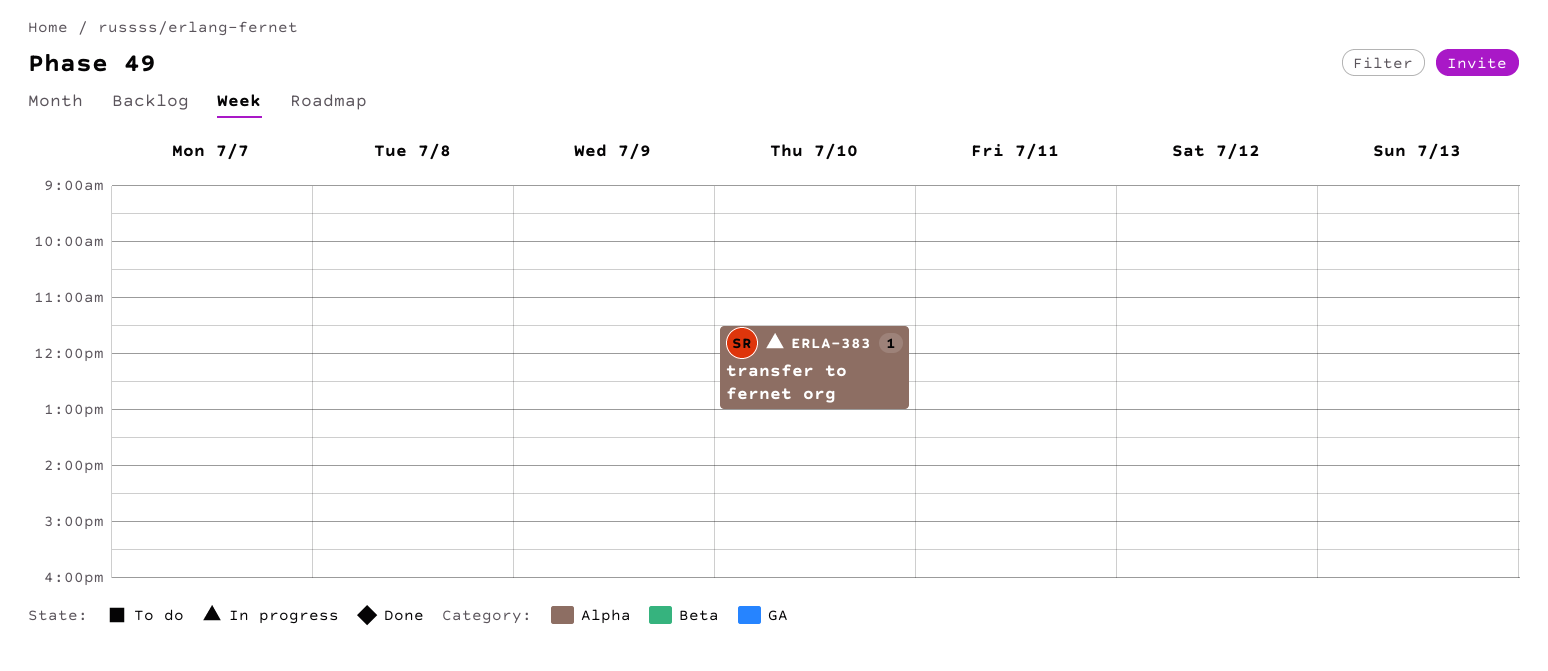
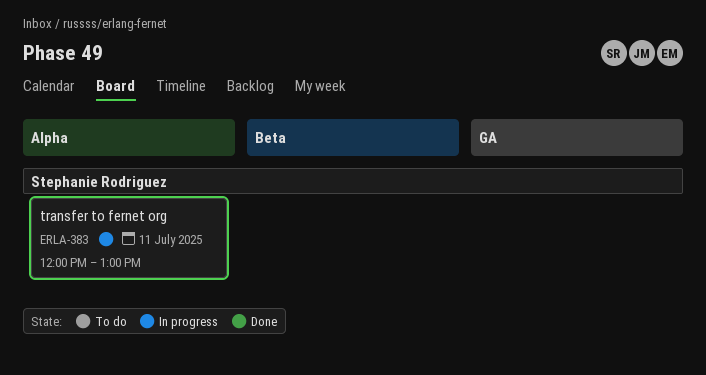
ERLA-383, day: Jul 10 -> Jul 11
ERLA-383, begins: 11:30 -> 12:00

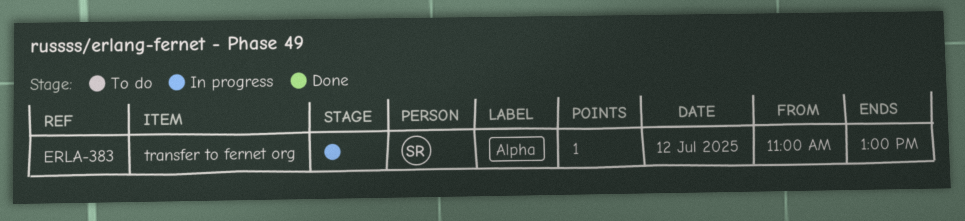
ERLA-383, day: Jul 11 -> Jul 12
ERLA-383, begins: 12:00 -> 11:00

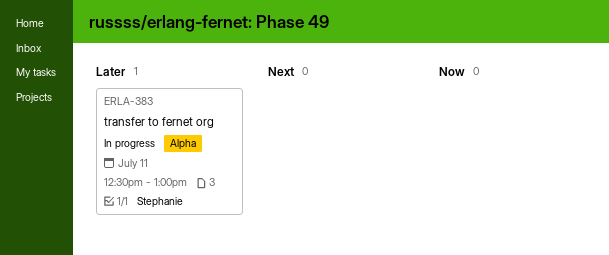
ERLA-383, day: Jul 12 -> Jul 11
ERLA-383, begins: 11:00 -> 12:30

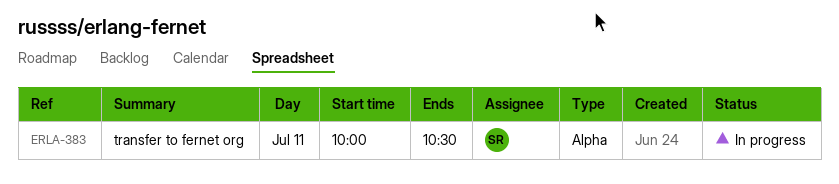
ERLA-383, begins: 12:30 -> 10:00
ERLA-383, ends: 13:00 -> 10:30

